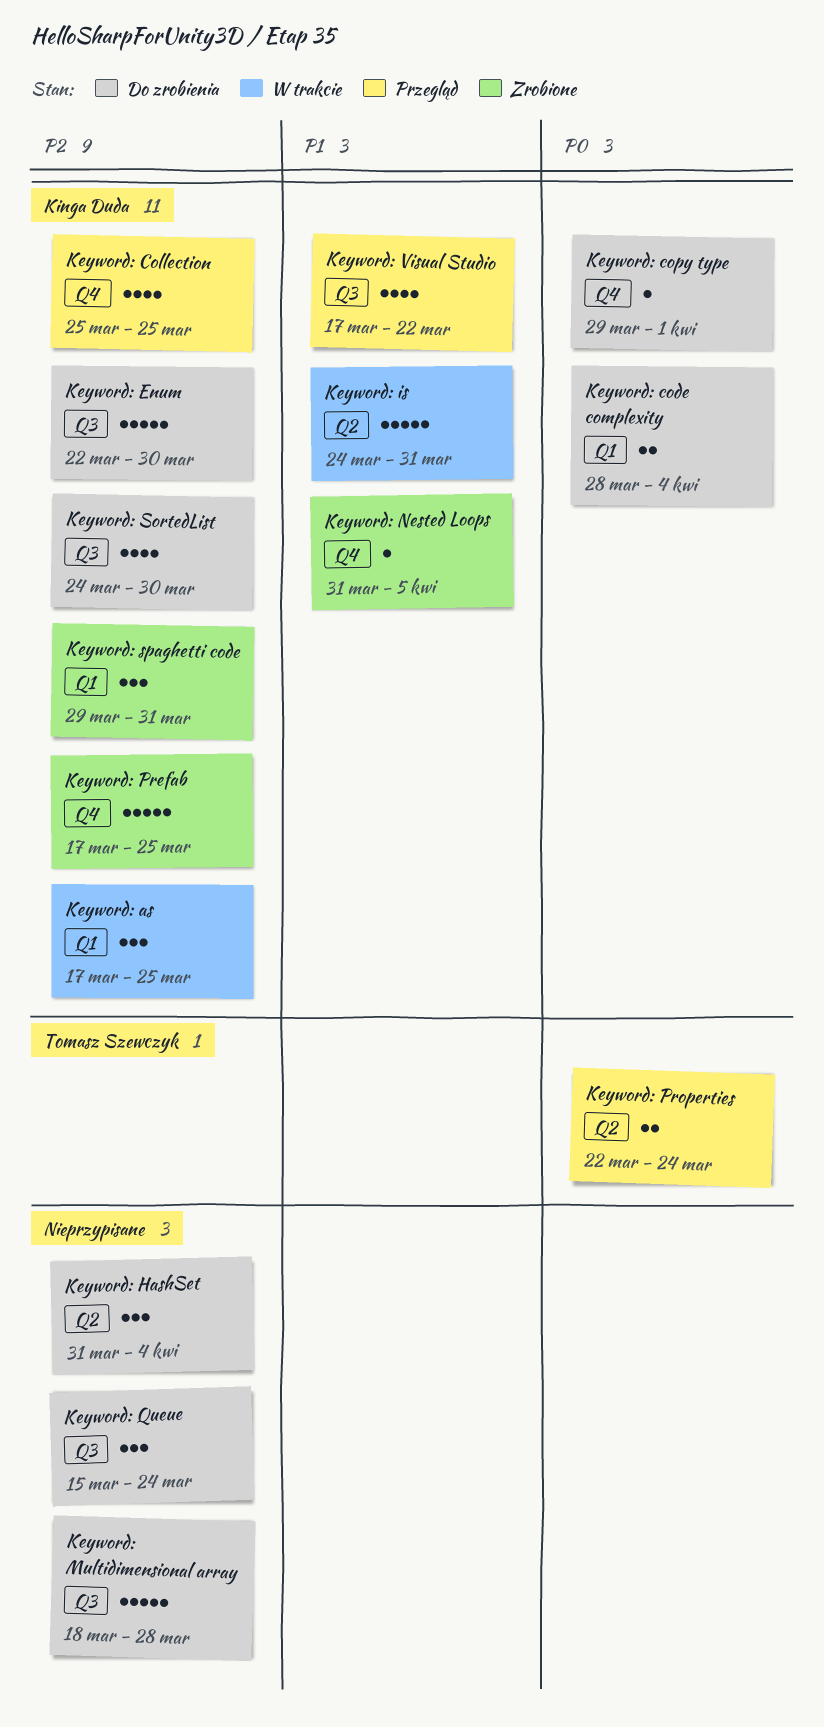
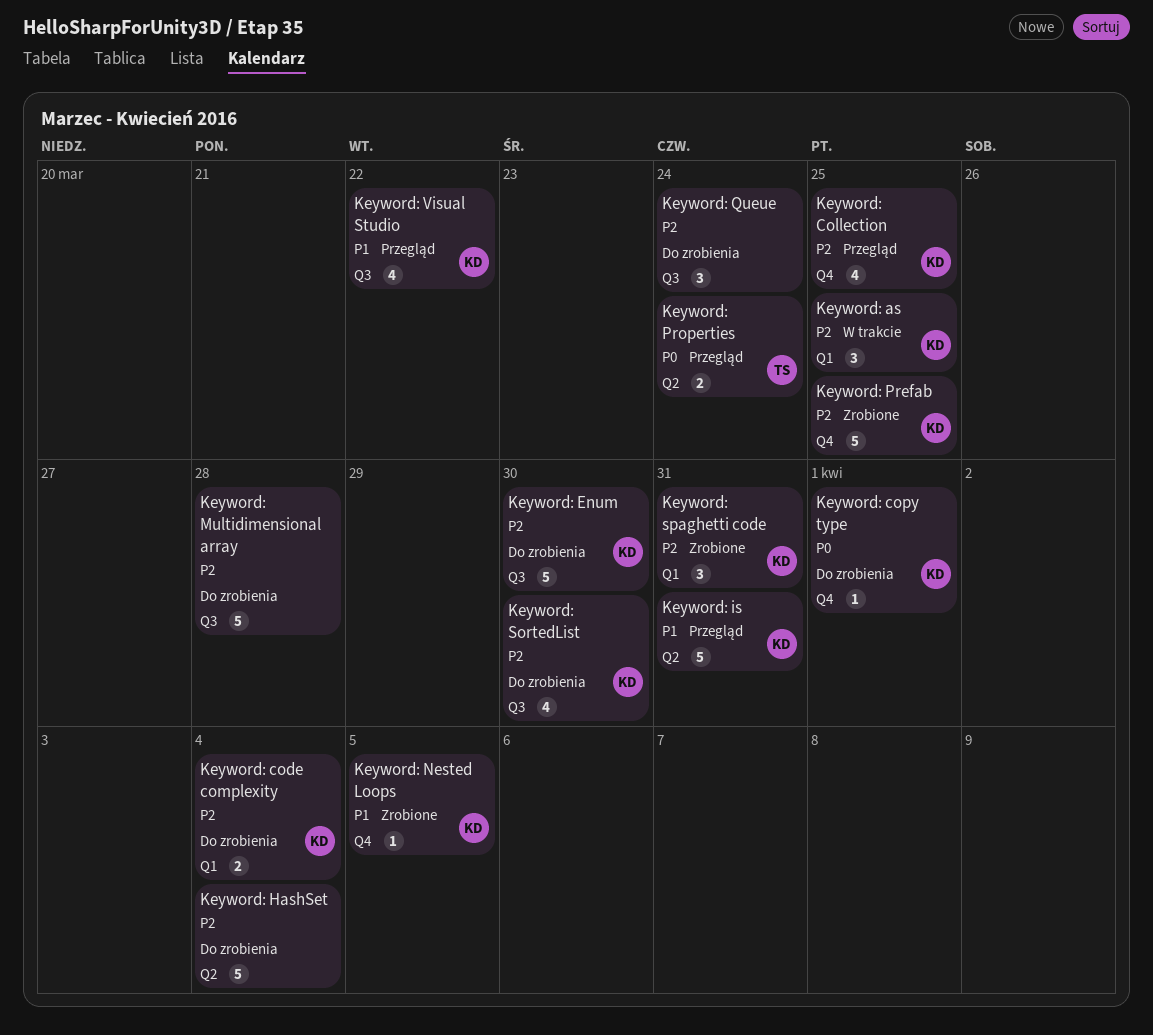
Keyword: code complexity, priority: P0 -> P2
Keyword: HashSet, estimate: 3 -> 5
Keyword: is, status: W trakcie -> Przegląd

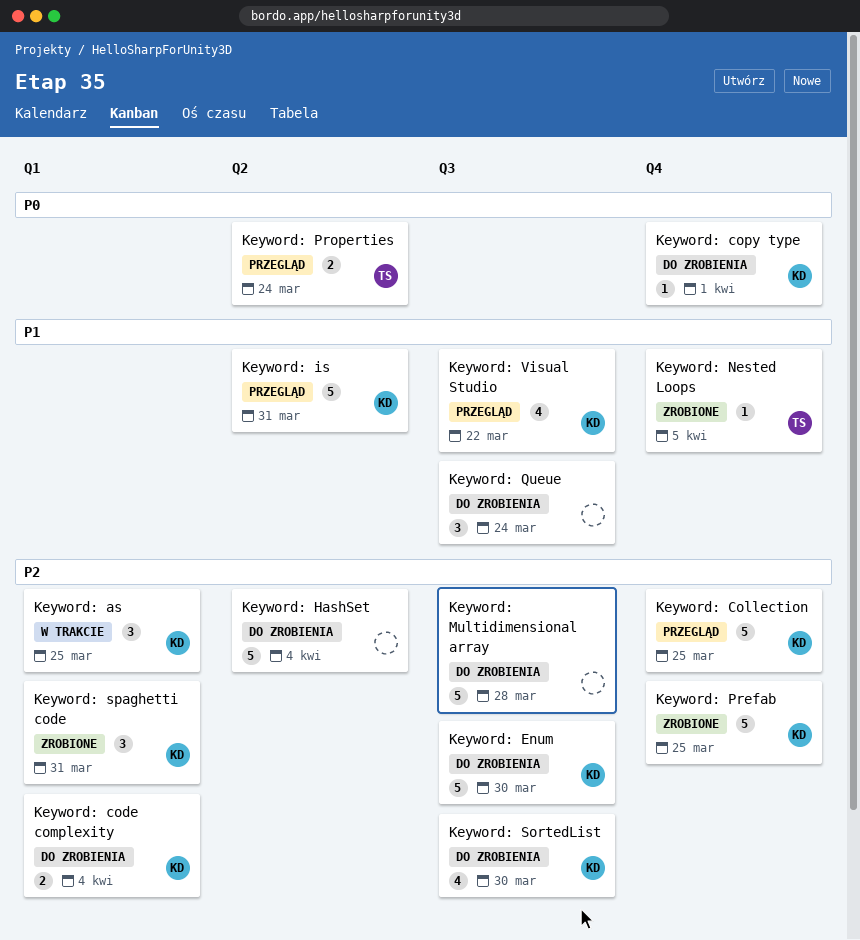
Keyword: Collection, estimate: 4 -> 5
Keyword: Nested Loops, owner: KD -> TS
Keyword: Queue, priority: P2 -> P1

